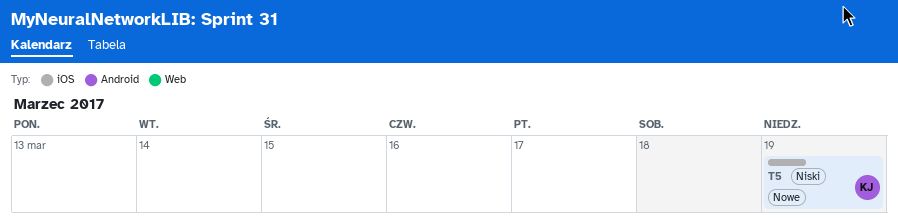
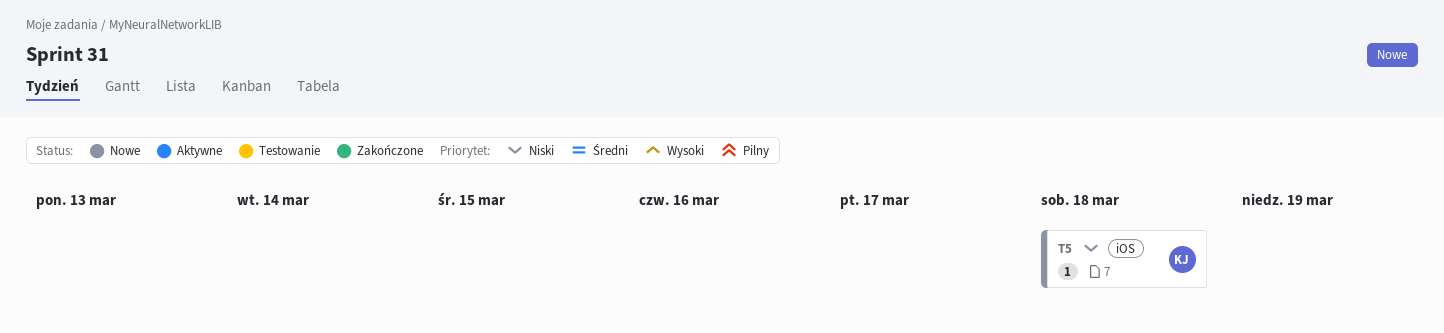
T5, due: Mar 19 -> Mar 18

